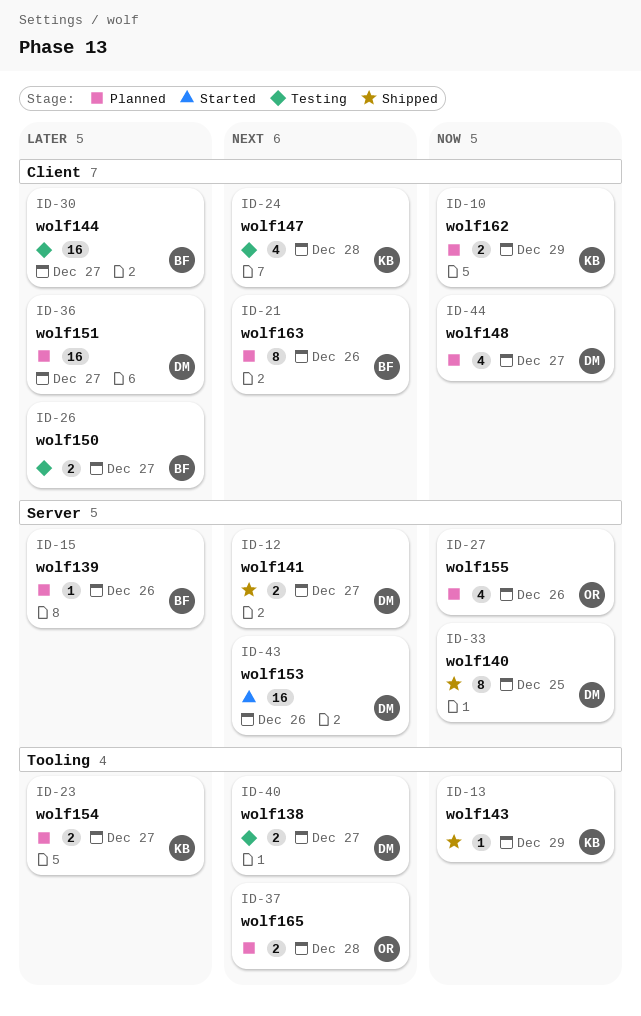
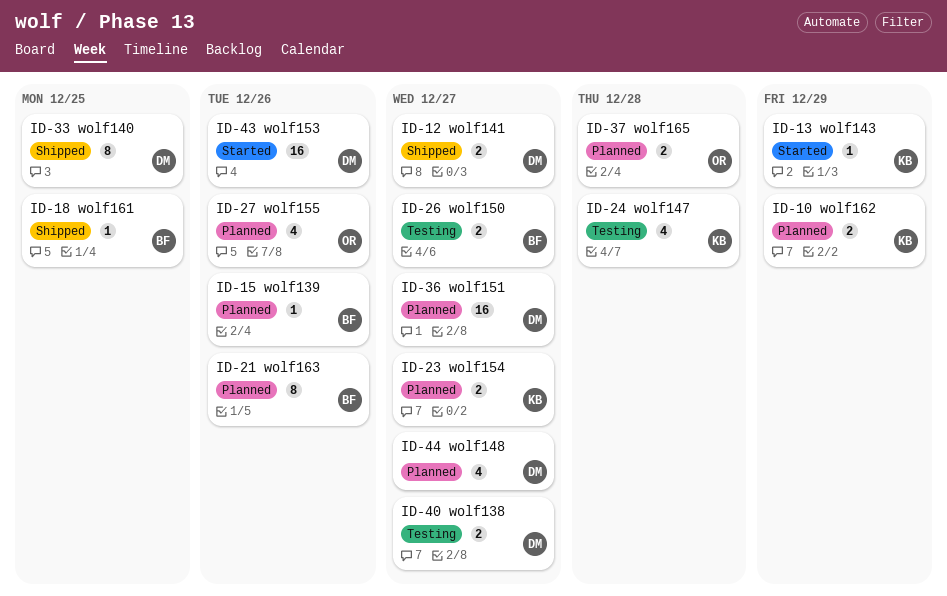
ID-13, status: Shipped -> Started
ID-18: none -> present
ID-30: present -> none

